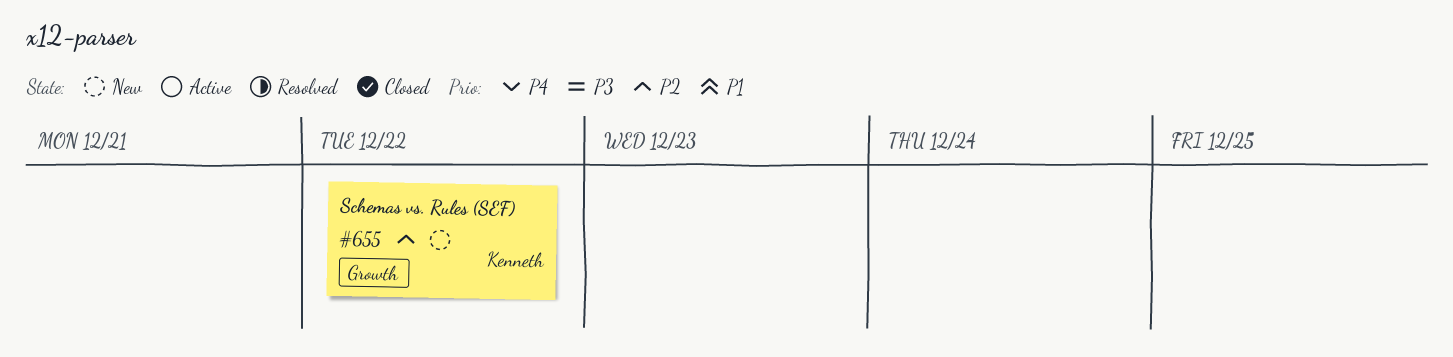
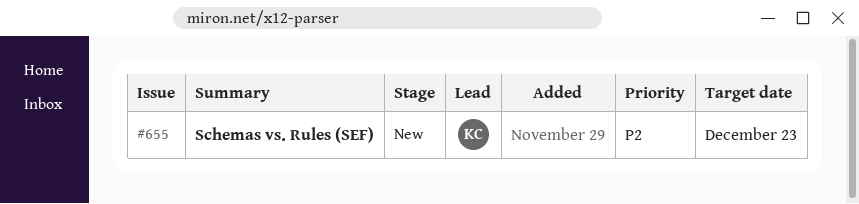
#655, due: Dec 22 -> Dec 23

